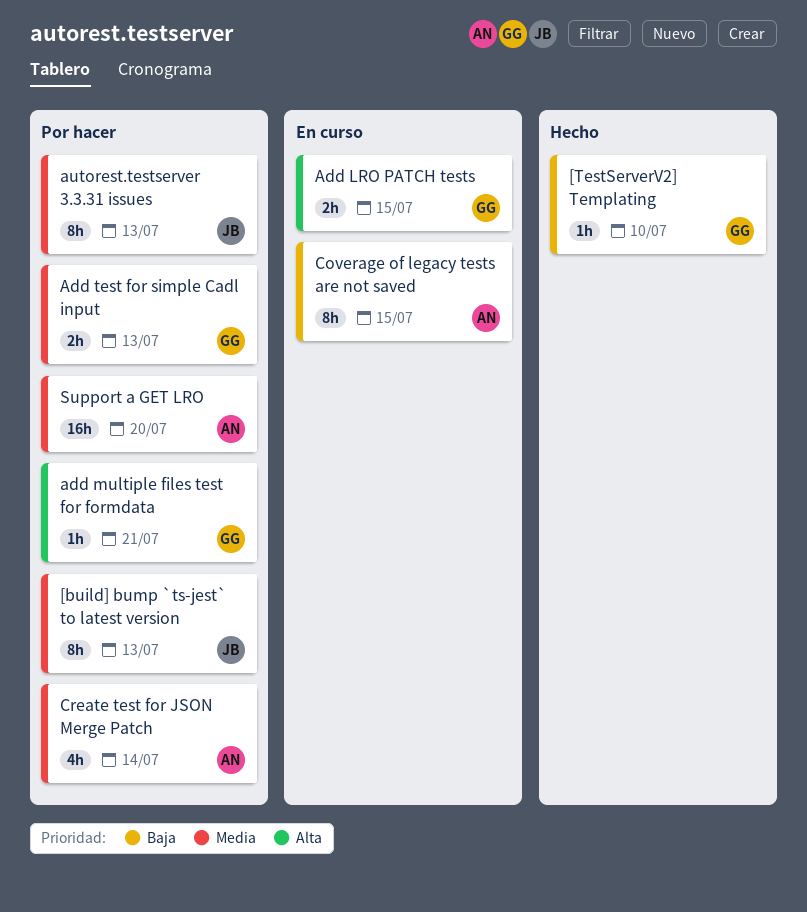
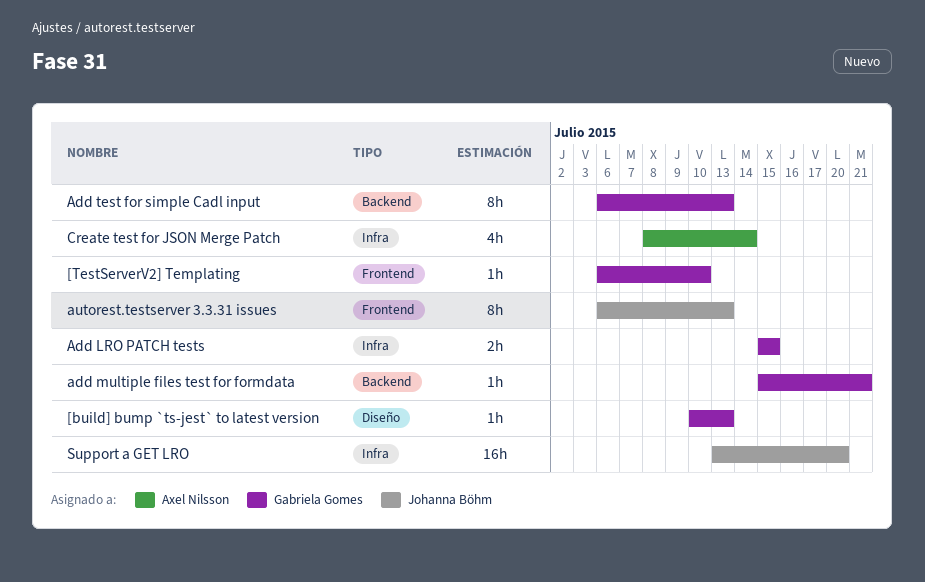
[build] bump `ts-jest` to latest version, owner: Johanna Böhm -> Gabriela Gomes
[build] bump `ts-jest` to latest version, estimate: 8h -> 1h
Add test for simple Cadl input, estimate: 2h -> 8h
Coverage of legacy tests are not saved: present -> none
Support a GET LRO, owner: Axel Nilsson -> Johanna Böhm

